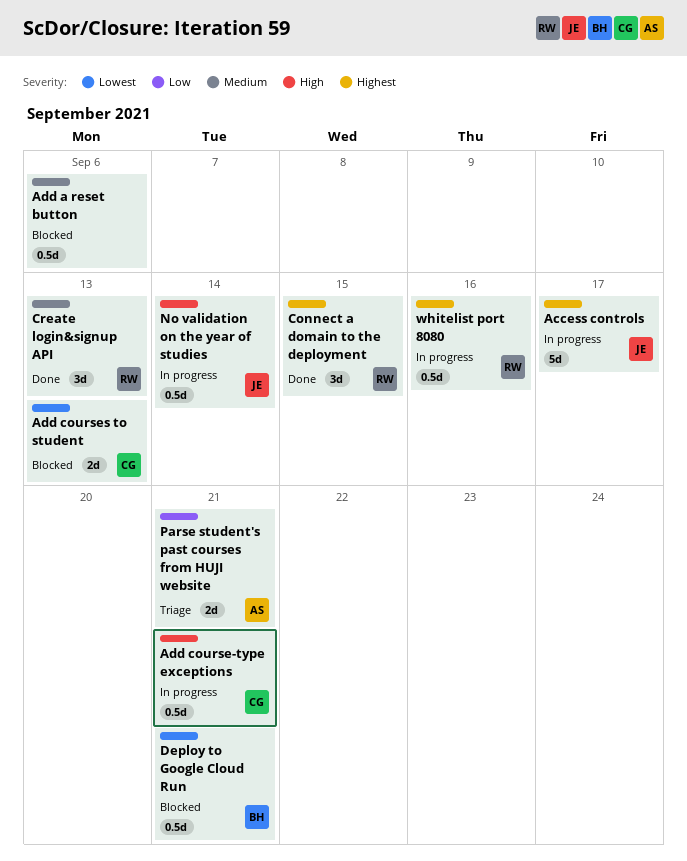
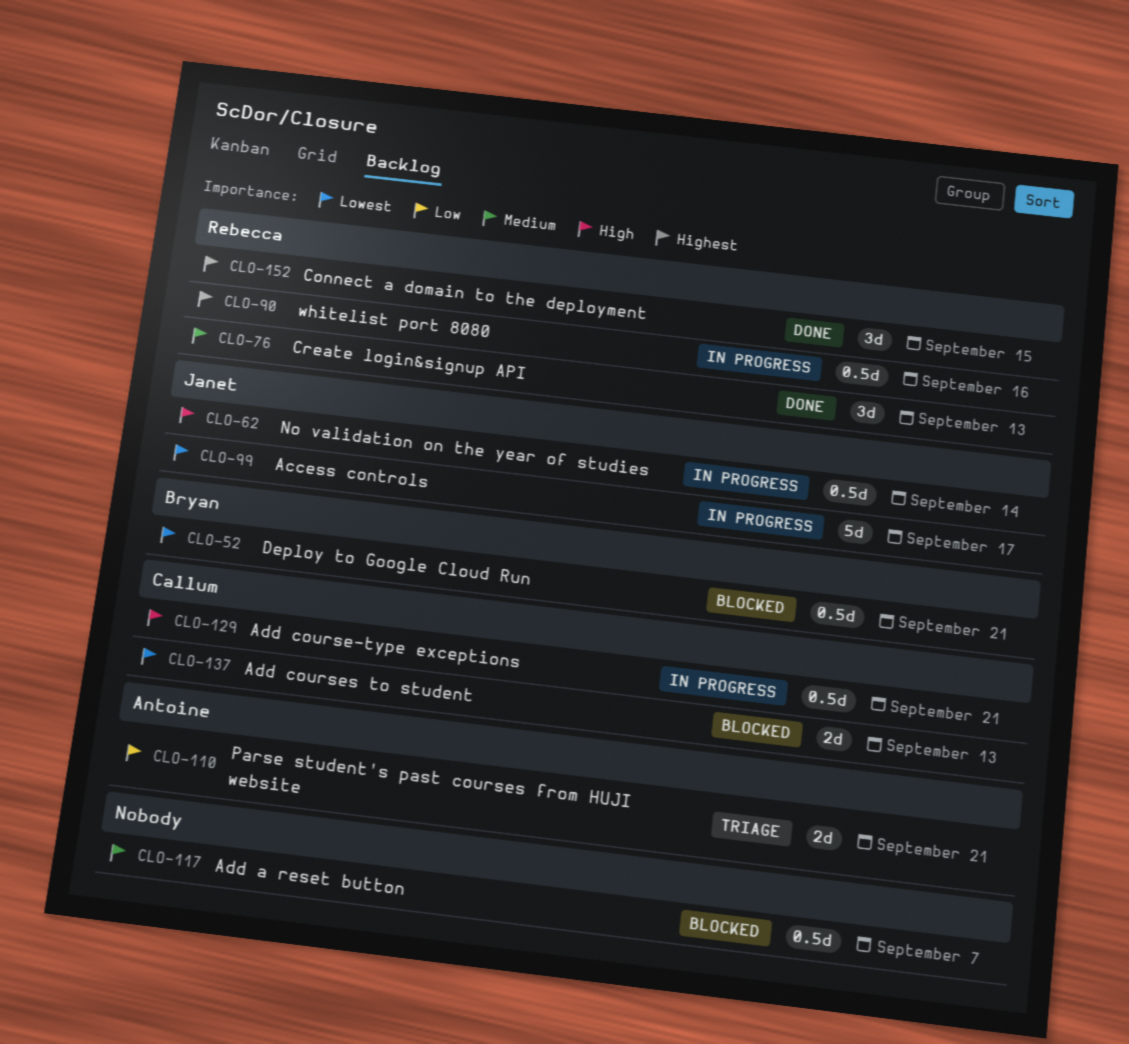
Access controls, priority: Highest -> Lowest
Add a reset button, due: Sep 6 -> Sep 7

